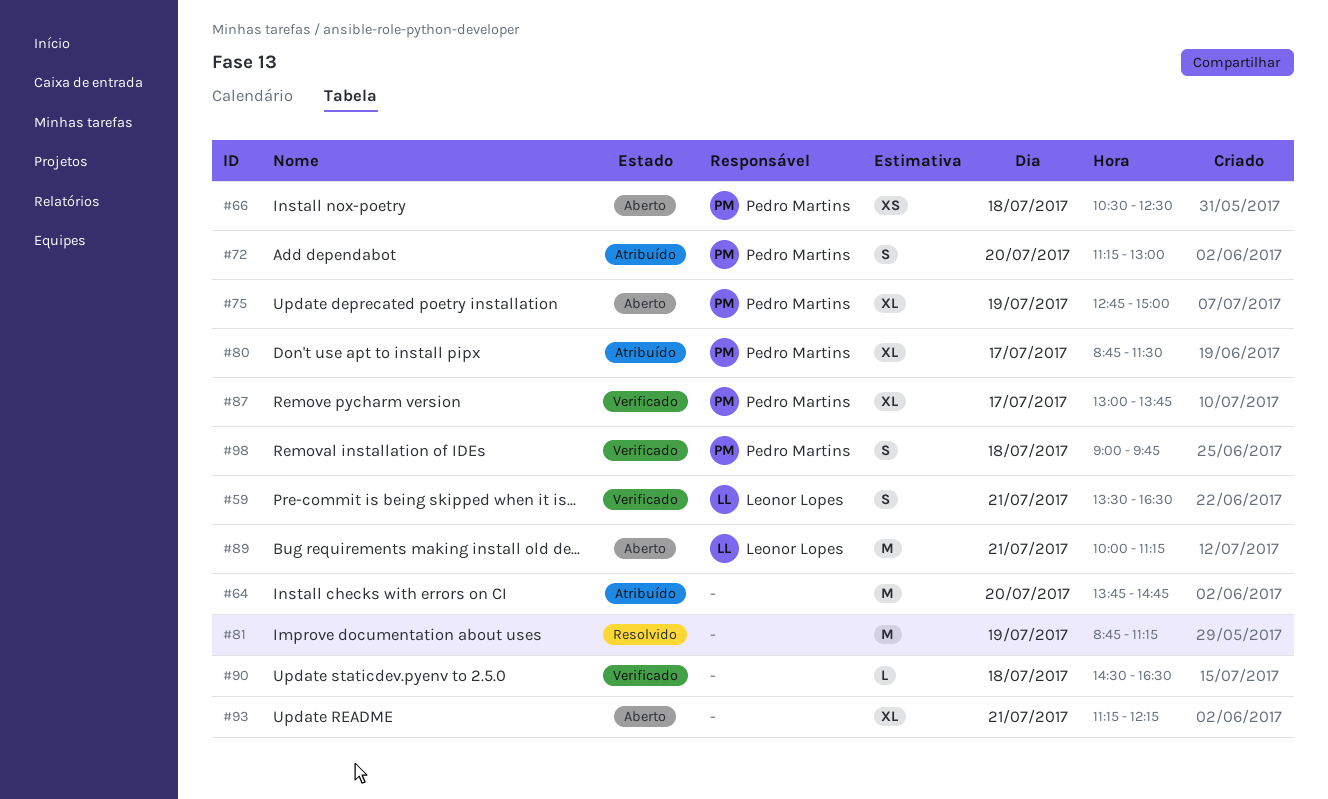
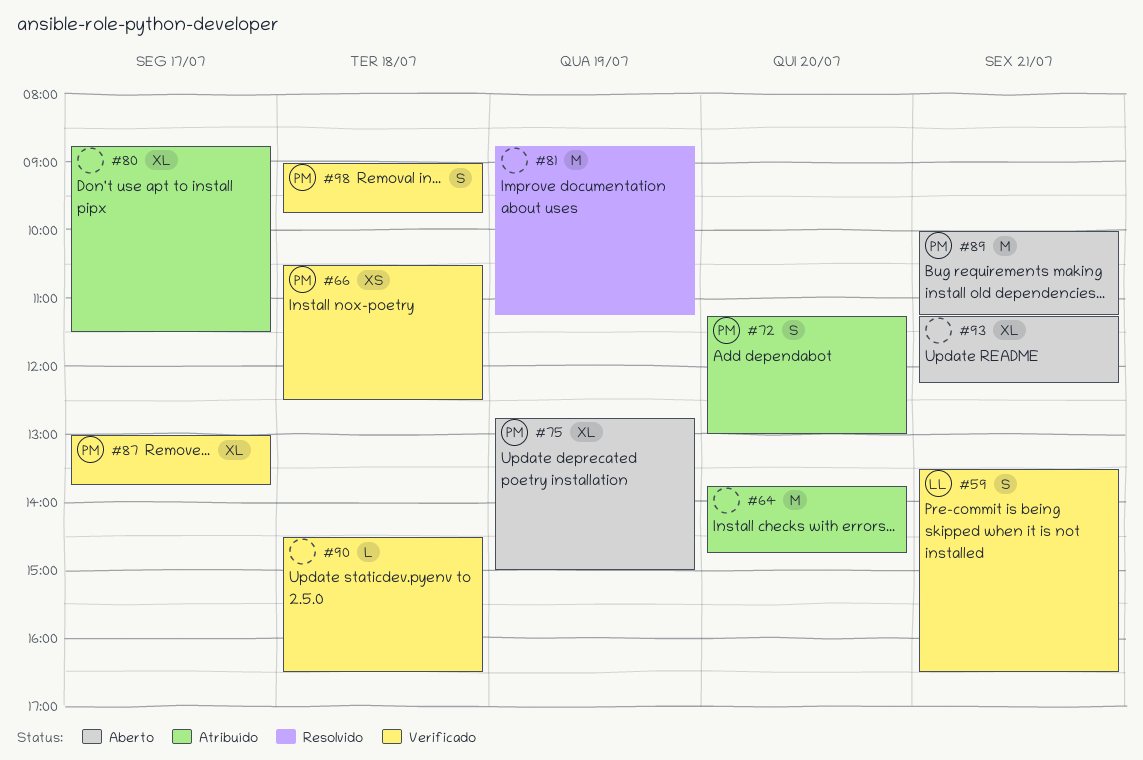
#66, status: Aberto -> Verificado
#80, owner: Pedro Martins -> none
#89, owner: Leonor Lopes -> Pedro Martins

